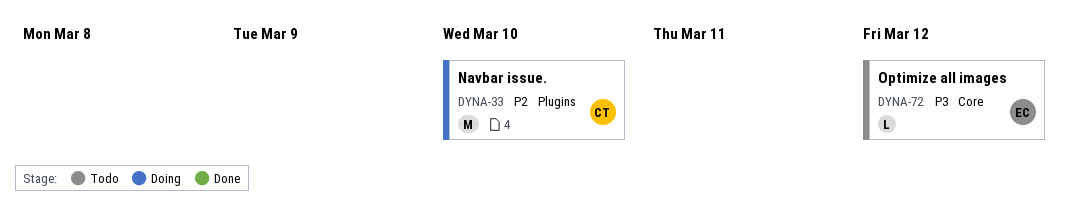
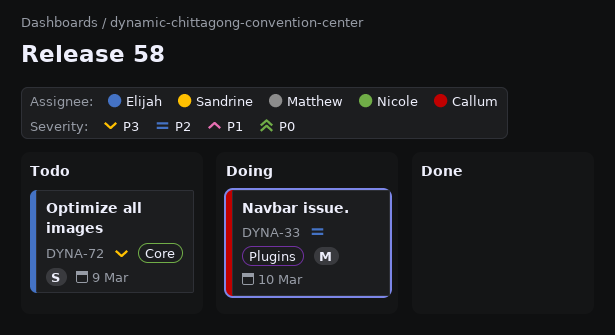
DYNA-72, estimate: L -> S
DYNA-72, due: Mar 12 -> Mar 9

